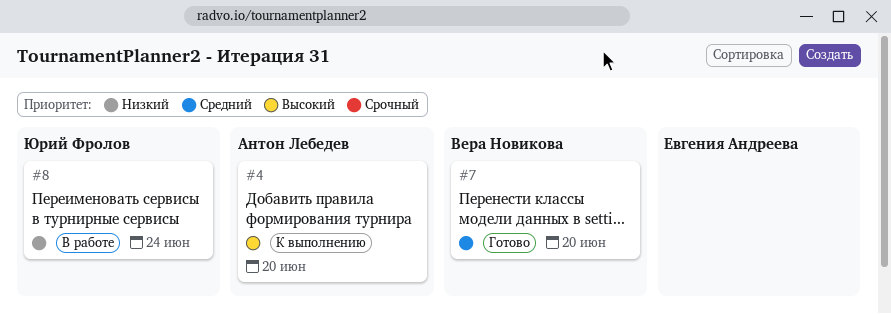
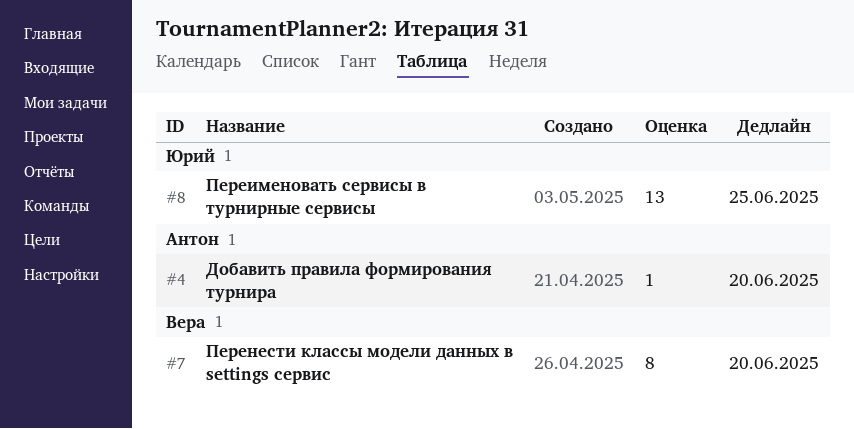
#8, due: Jun 24 -> Jun 25

